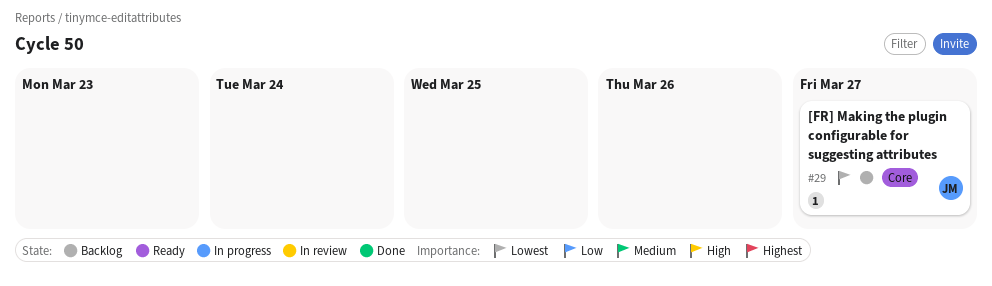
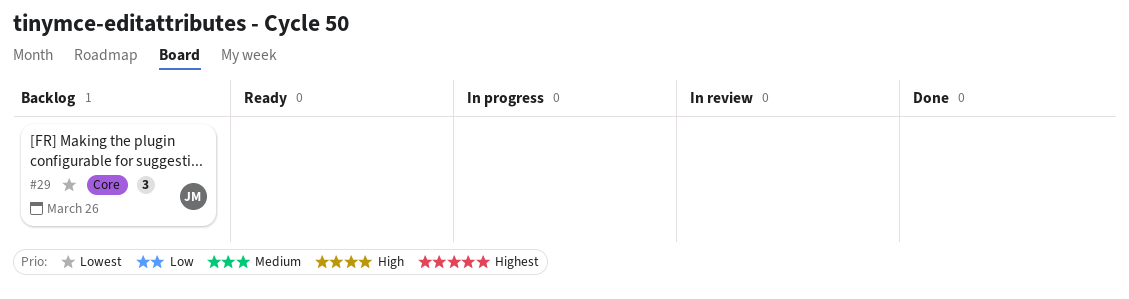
#29, estimate: 1 -> 3
#29, due: Mar 27 -> Mar 26

